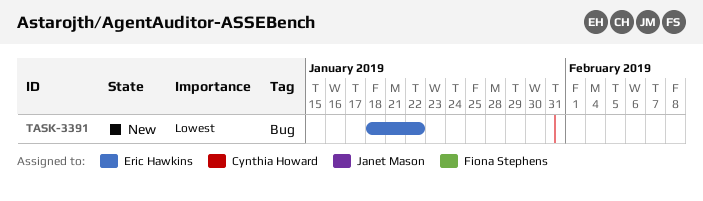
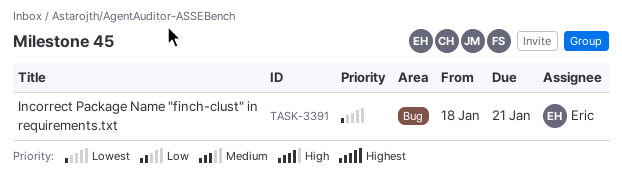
TASK-3391, due: Jan 22 -> Jan 21

